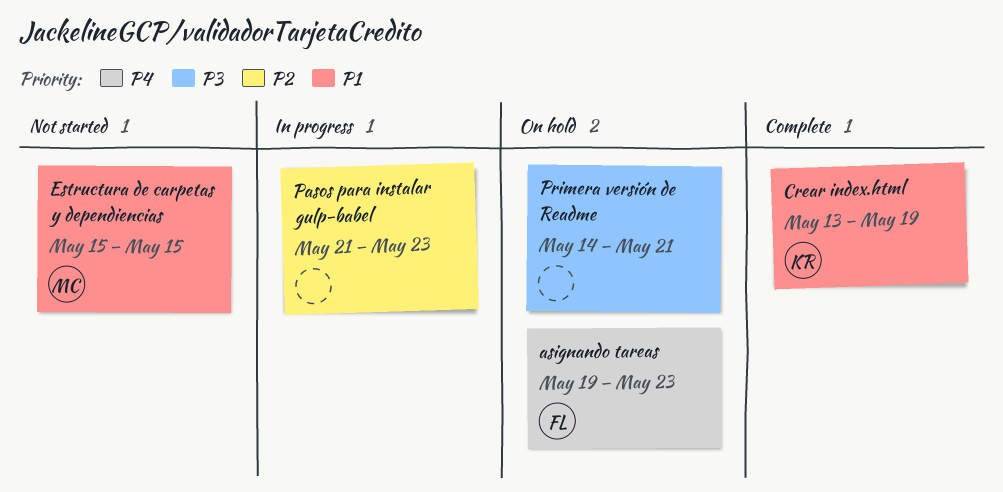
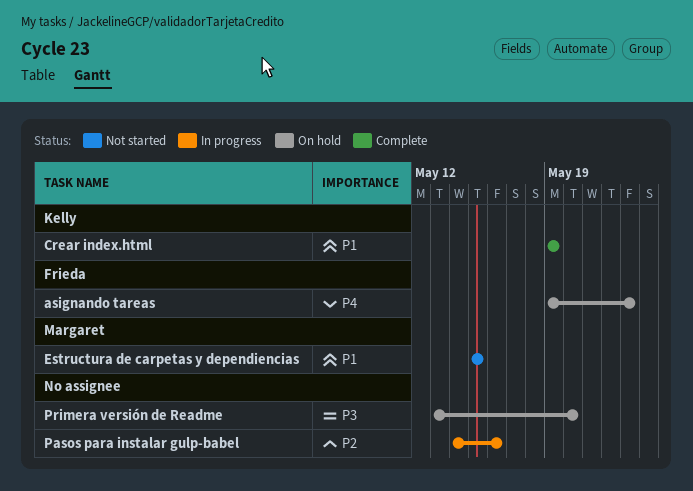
Crear index.html, start: May 13 -> May 19
Pasos para instalar gulp-babel, start: May 21 -> May 14
Pasos para instalar gulp-babel, due: May 23 -> May 16
Primera versión de Readme, start: May 14 -> May 13
Primera versión de Readme, due: May 21 -> May 20

